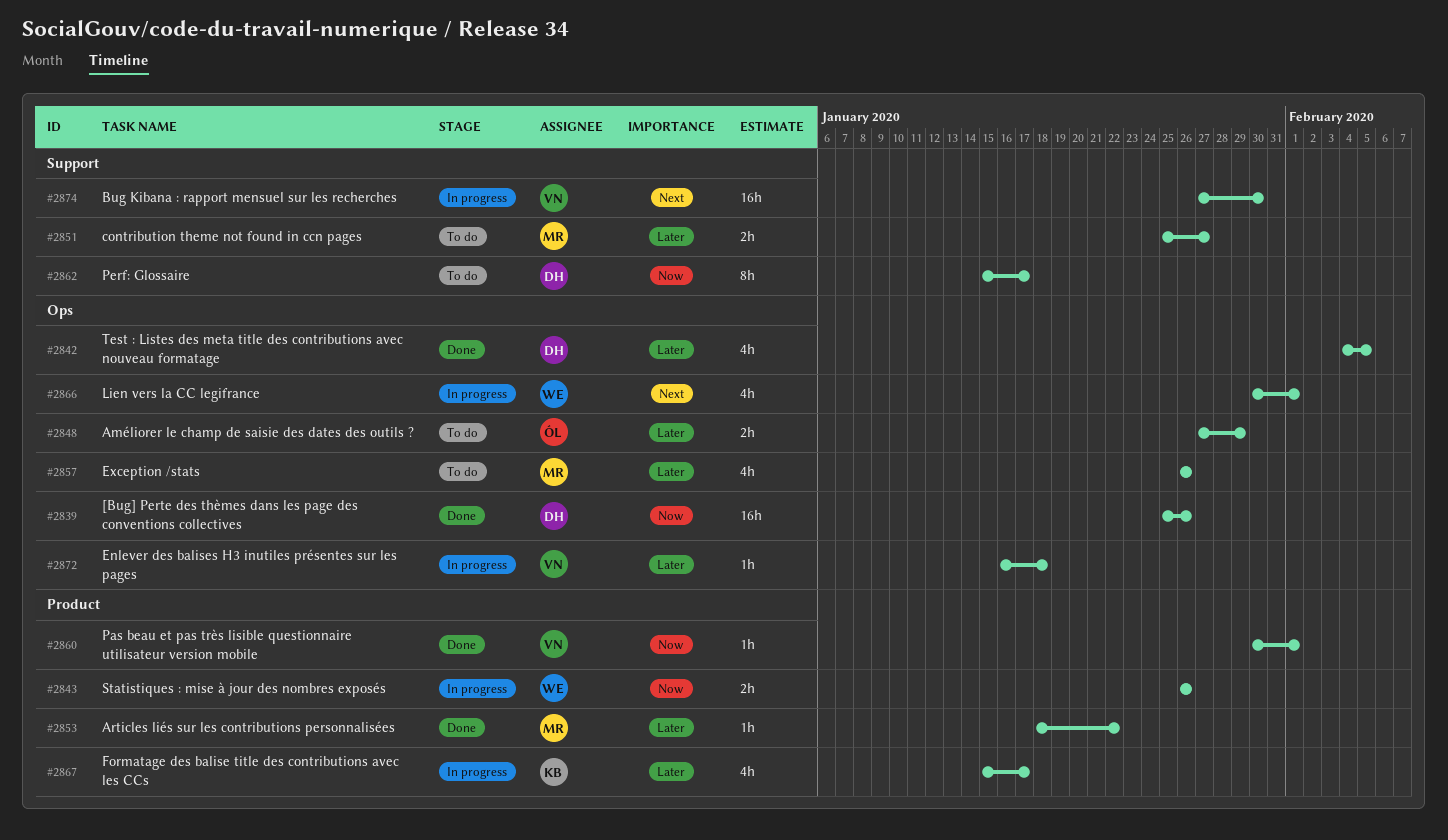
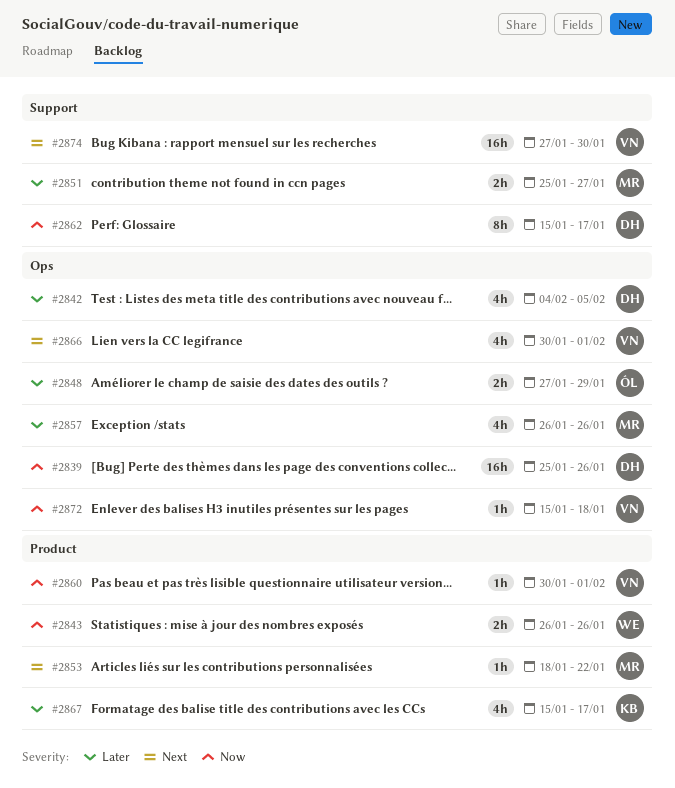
#2853, priority: Later -> Next
#2866, owner: WE -> VN
#2872, priority: Later -> Now
#2872, start: Jan 16 -> Jan 15

